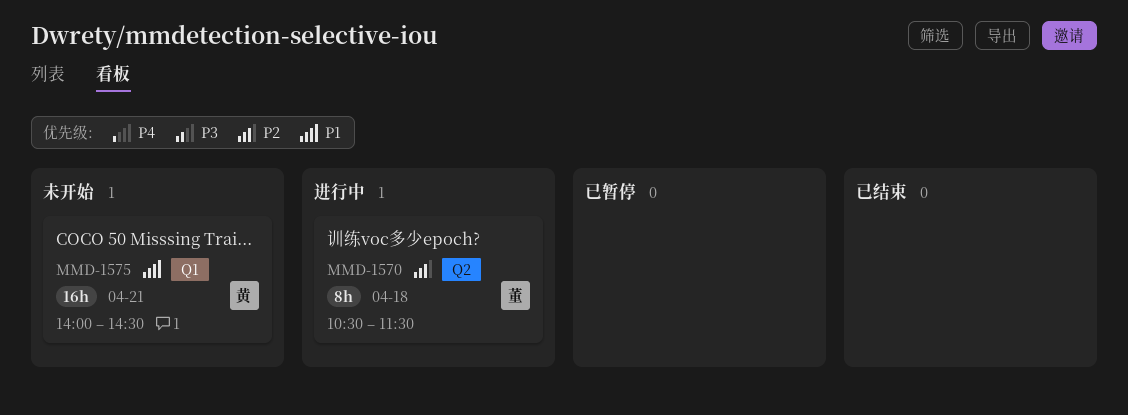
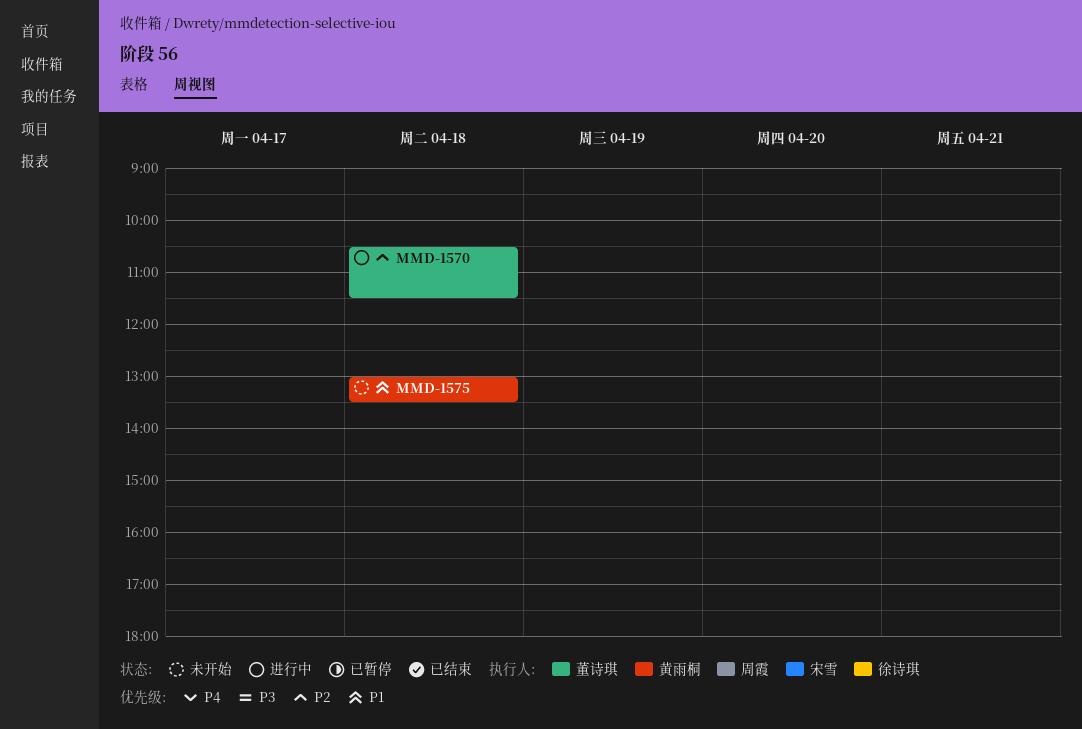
MMD-1575, day: Apr 21 -> Apr 18
MMD-1575, begins: 14:00 -> 13:00
MMD-1575, ends: 14:30 -> 13:30

